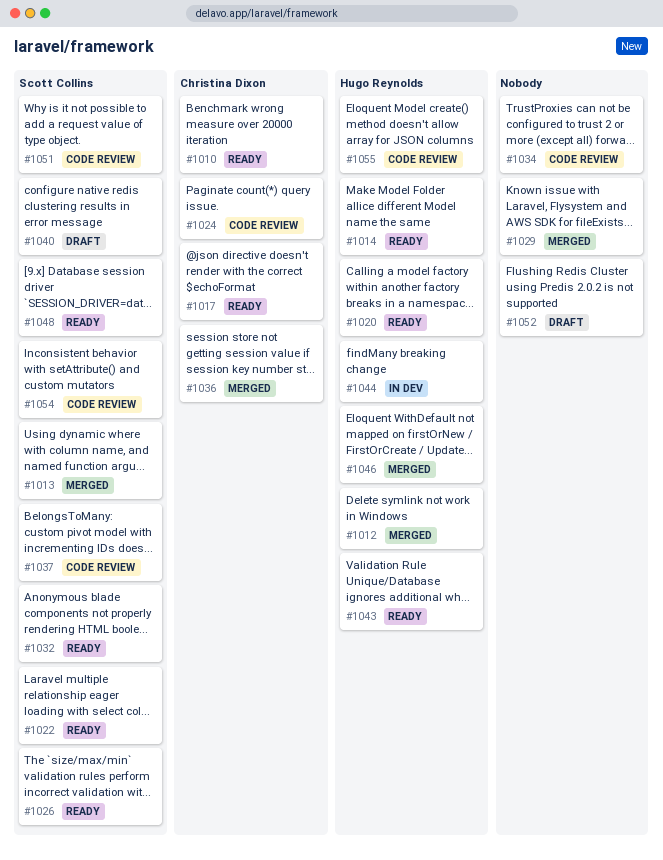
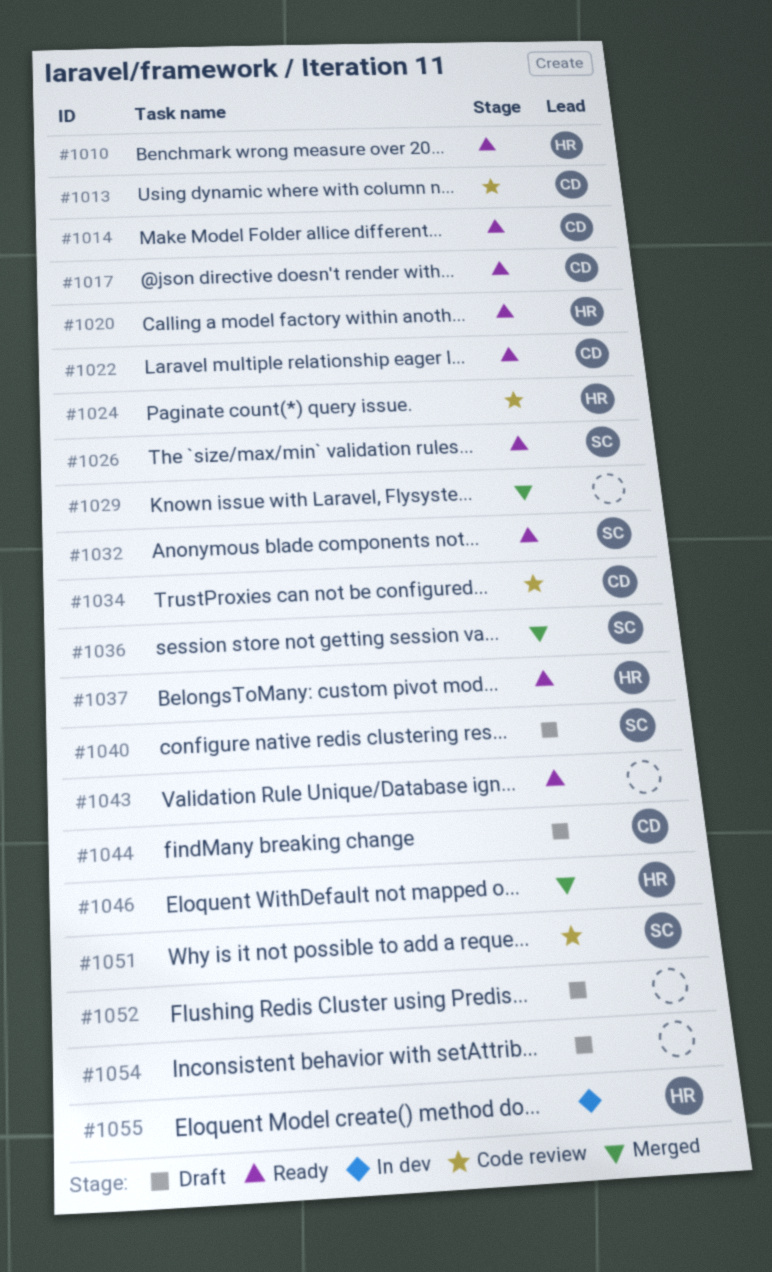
#1010, owner: Christina Dixon -> Hugo Reynolds
#1012: present -> none
#1013, status: Merged -> Code review
#1013, owner: Scott Collins -> Christina Dixon
#1014, owner: Hugo Reynolds -> Christina Dixon
#1022, owner: Scott Collins -> Christina Dixon
#1024, owner: Christina Dixon -> Hugo Reynolds
#1034, owner: none -> Christina Dixon
#1036, owner: Christina Dixon -> Scott Collins
#1037, status: Code review -> Ready
#1037, owner: Scott Collins -> Hugo Reynolds
#1043, owner: Hugo Reynolds -> none
#1044, status: In dev -> Draft
#1044, owner: Hugo Reynolds -> Christina Dixon
#1048: present -> none
#1054, status: Code review -> Draft
#1054, owner: Scott Collins -> none
#1055, status: Code review -> In dev

